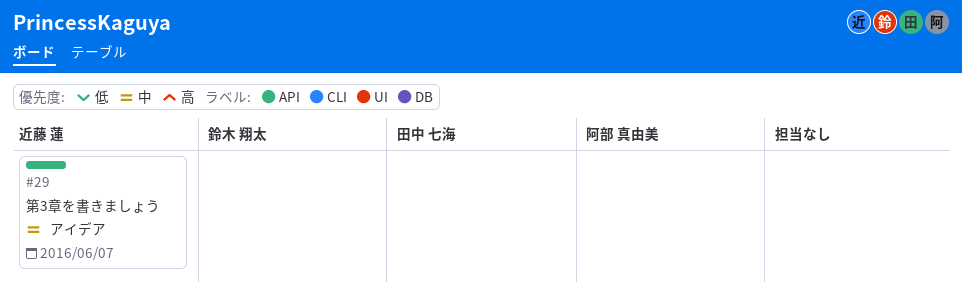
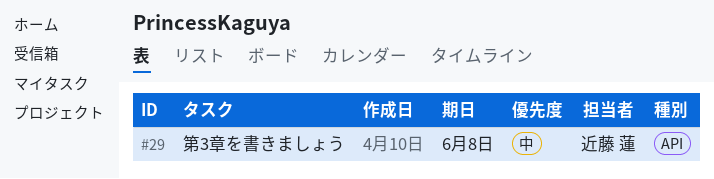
#29, due: Jun 7 -> Jun 8

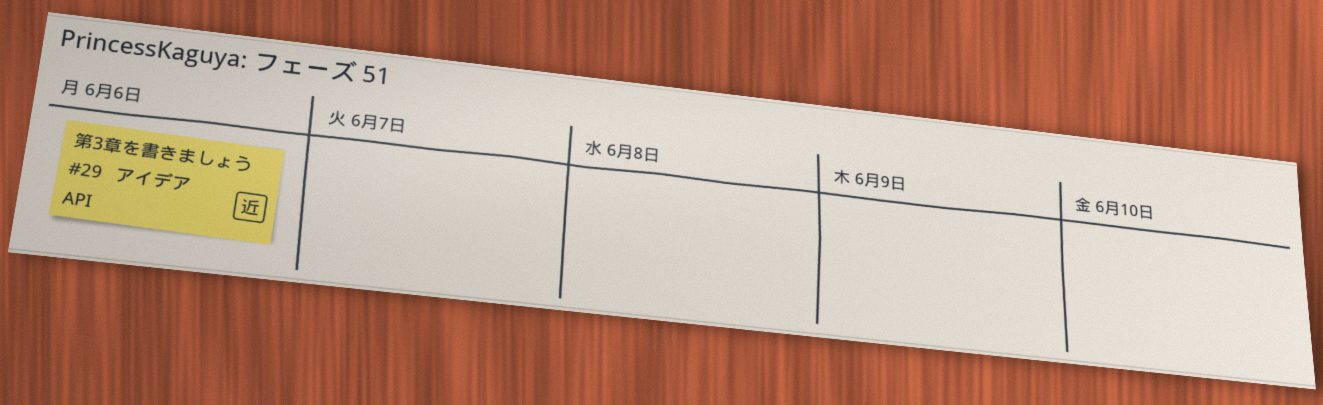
#29, due: Jun 8 -> Jun 6

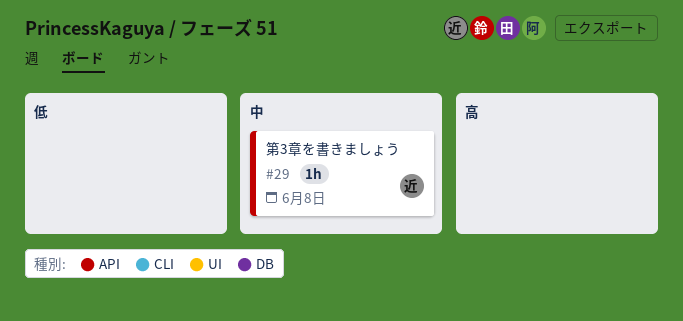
#29, due: Jun 6 -> Jun 8

